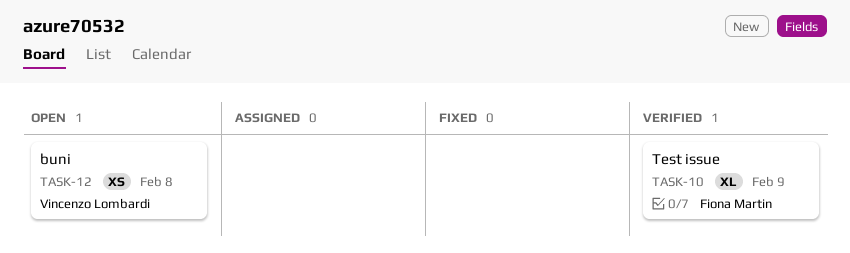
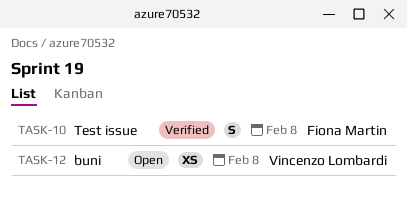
TASK-10, estimate: XL -> S
TASK-10, due: Feb 9 -> Feb 8

